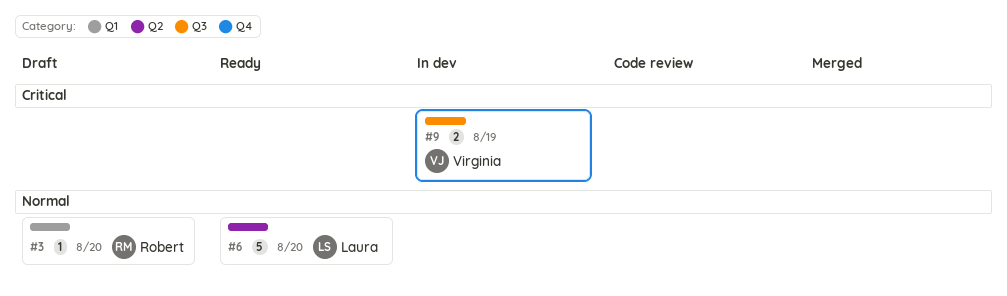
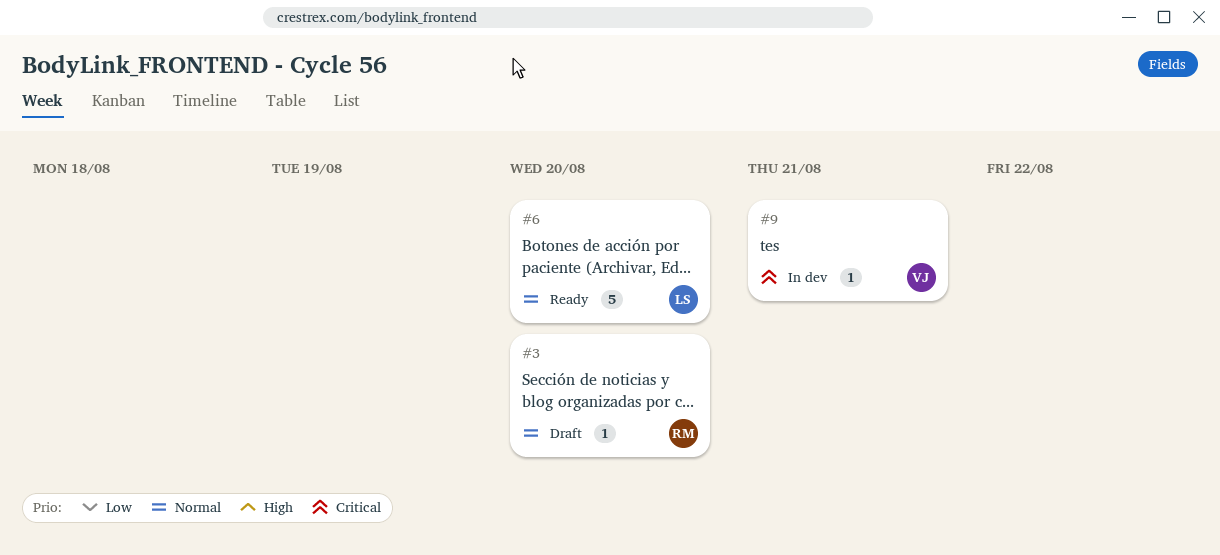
#9, estimate: 2 -> 1
#9, due: Aug 19 -> Aug 21

